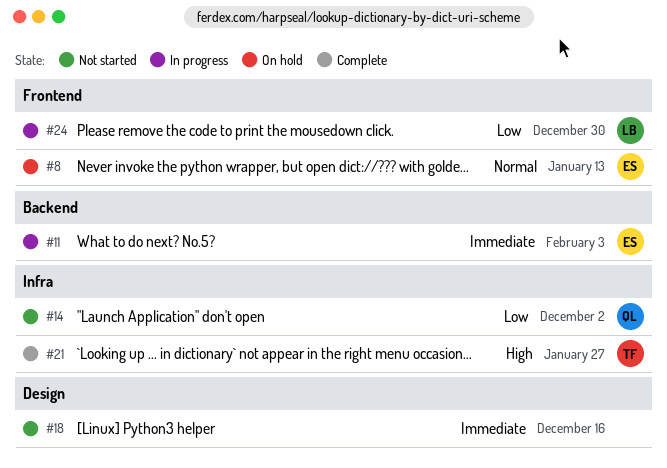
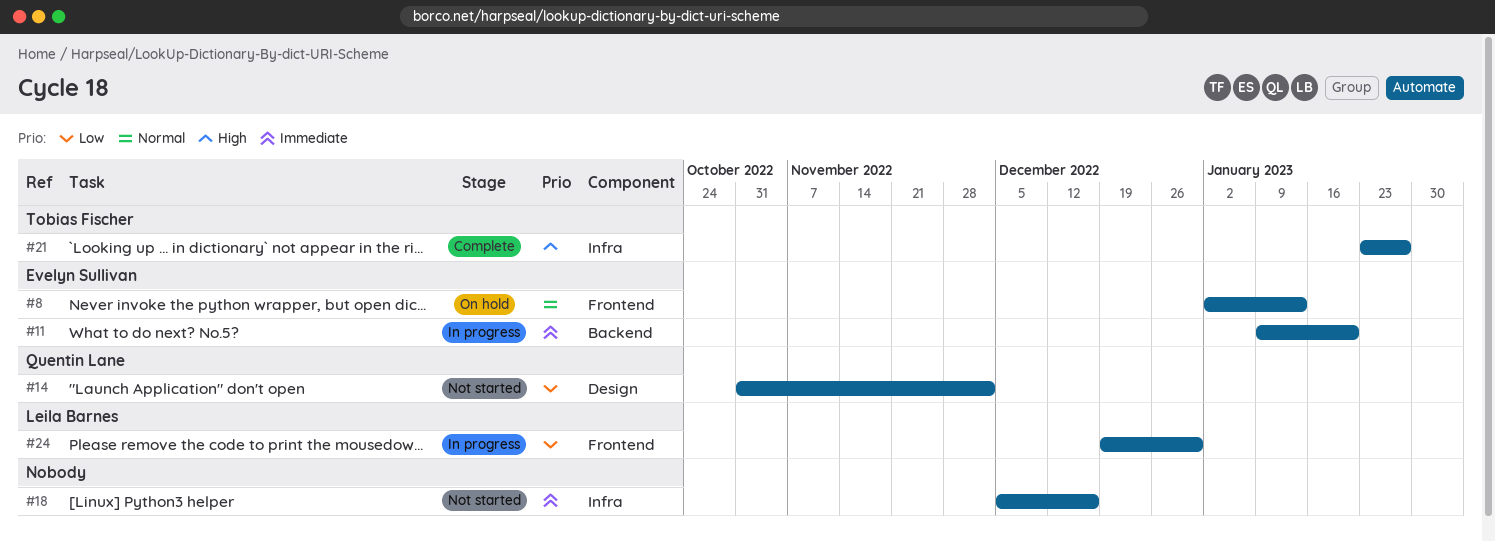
#11, due: Feb 3 -> Jan 20
#14, label: Infra -> Design
#18, label: Design -> Infra

